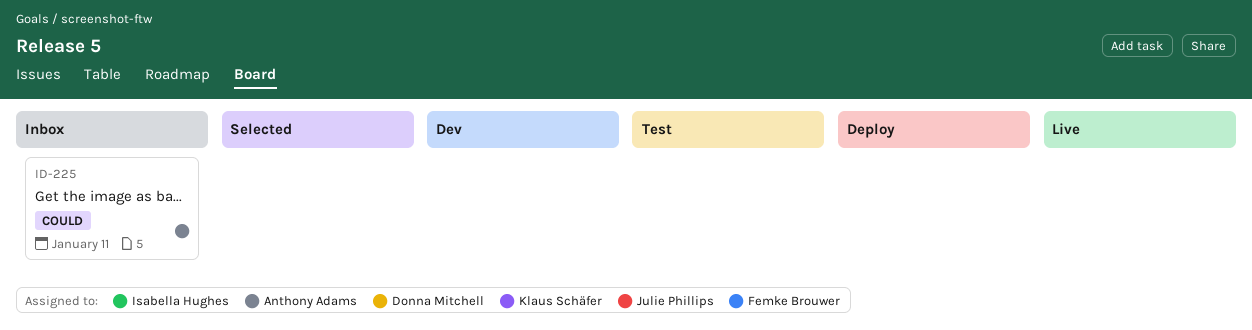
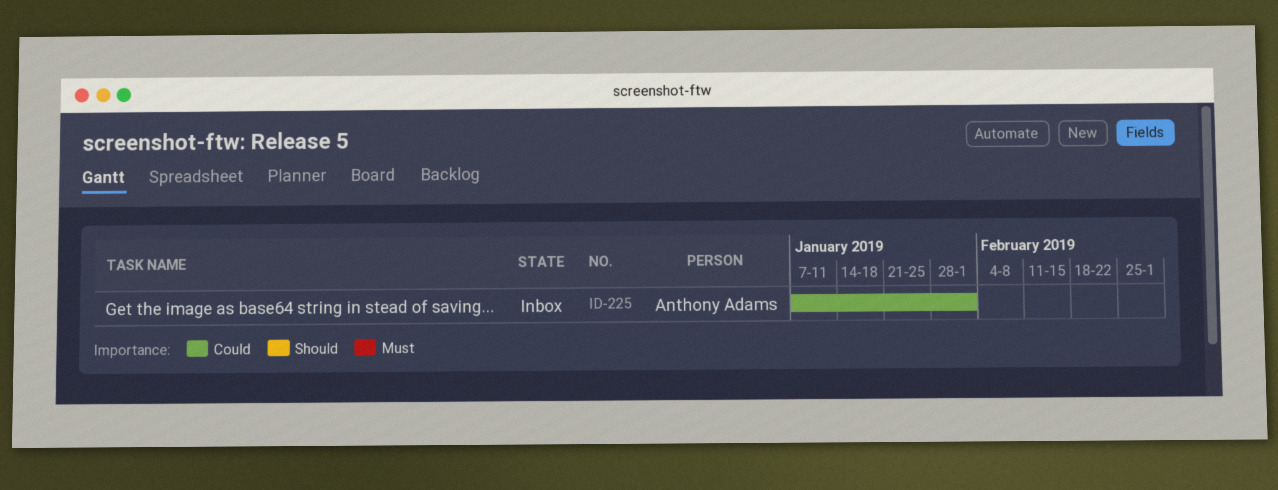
ID-225, due: Jan 11 -> Feb 1

